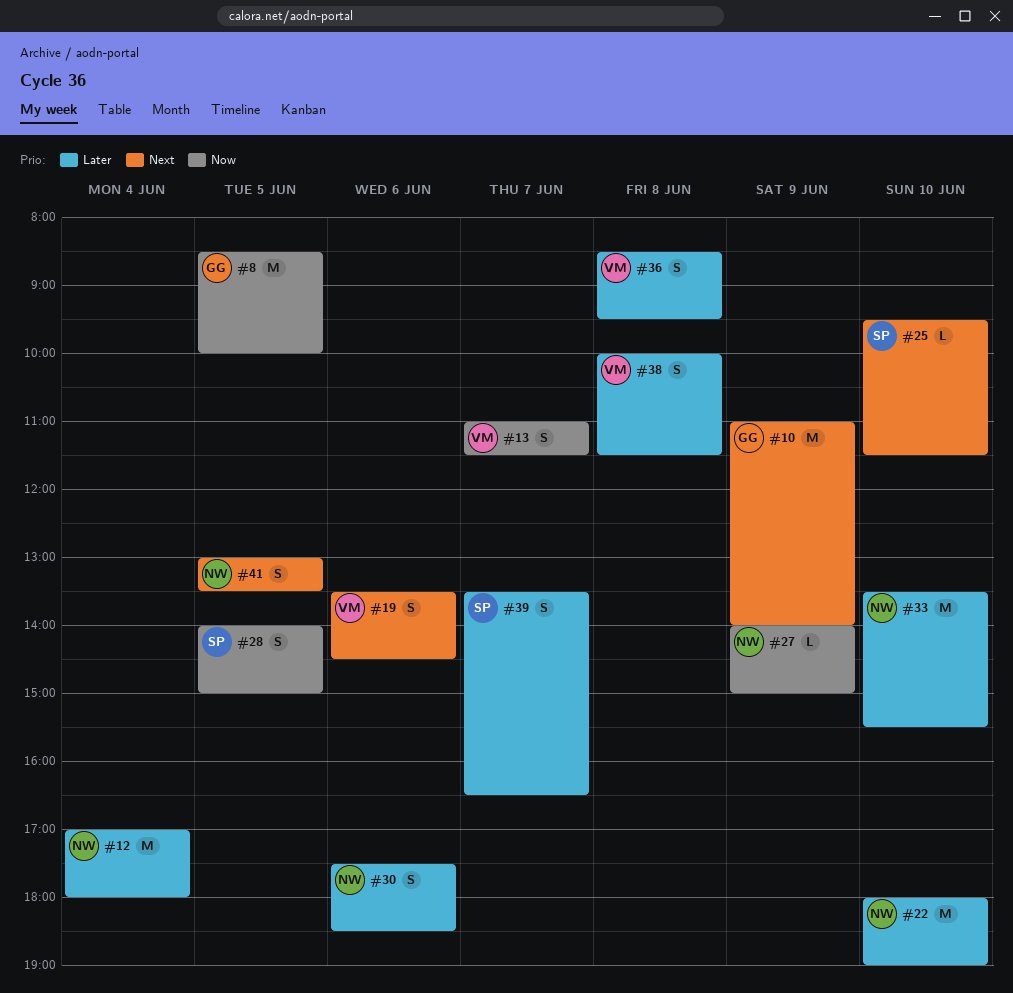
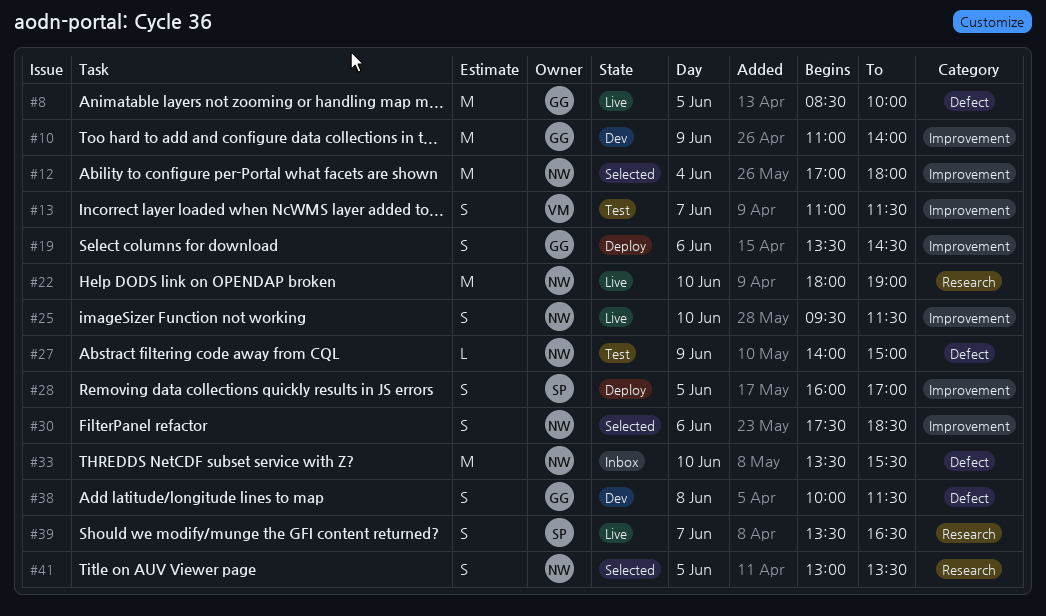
#19, owner: VM -> GG
#25, owner: SP -> NW
#25, estimate: L -> S
#28, begins: 14:00 -> 16:00
#28, ends: 15:00 -> 17:00
#36: present -> none
#38, owner: VM -> GG

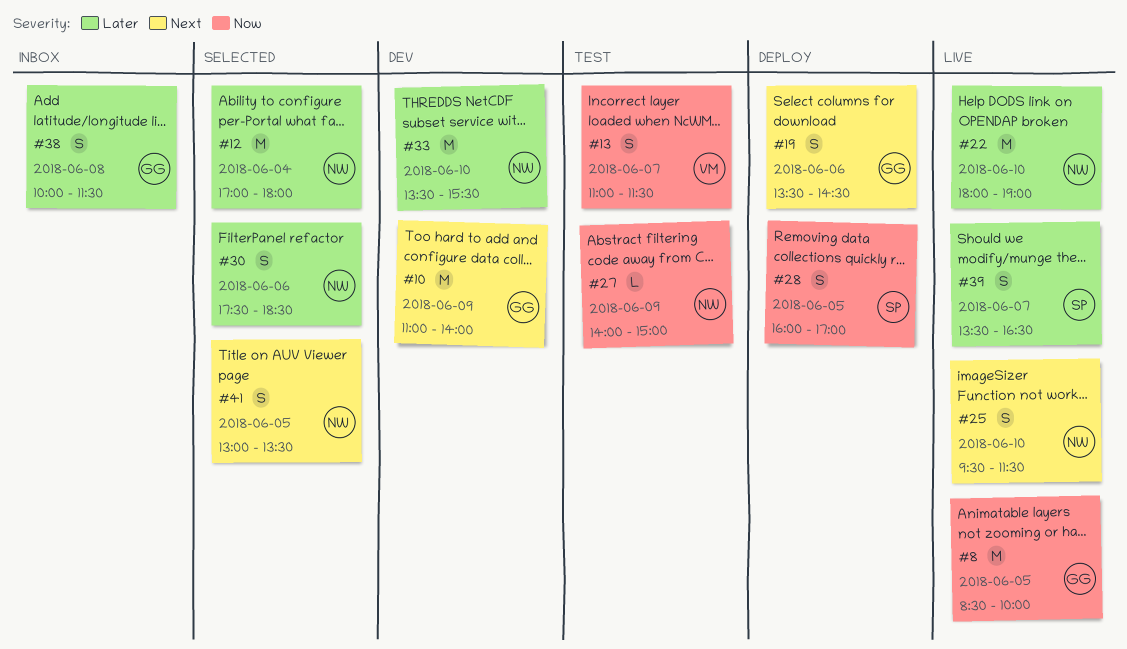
#33, status: Inbox -> Dev
#38, status: Dev -> Inbox

